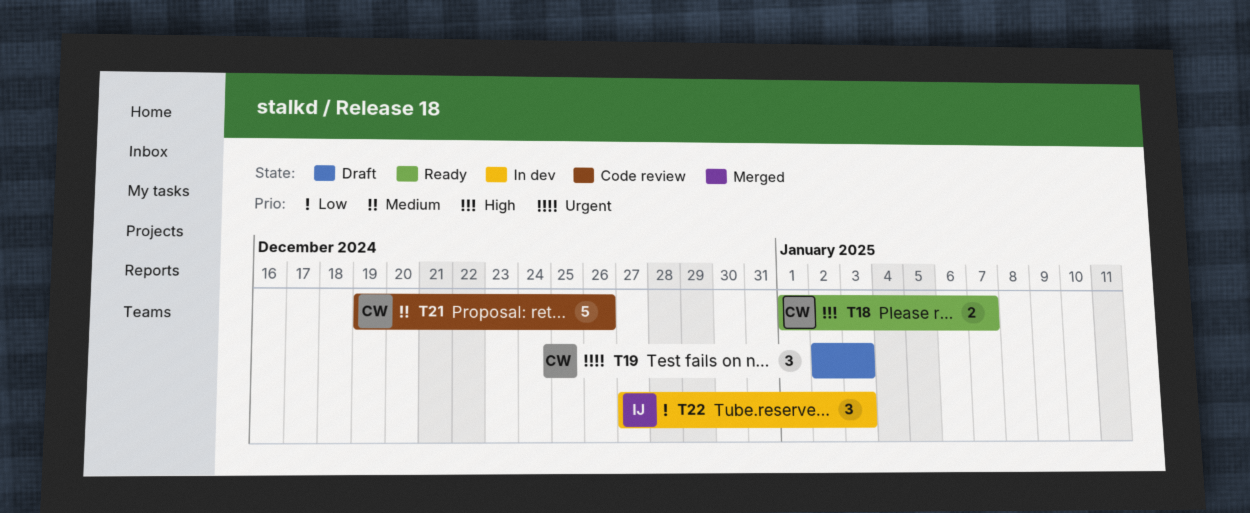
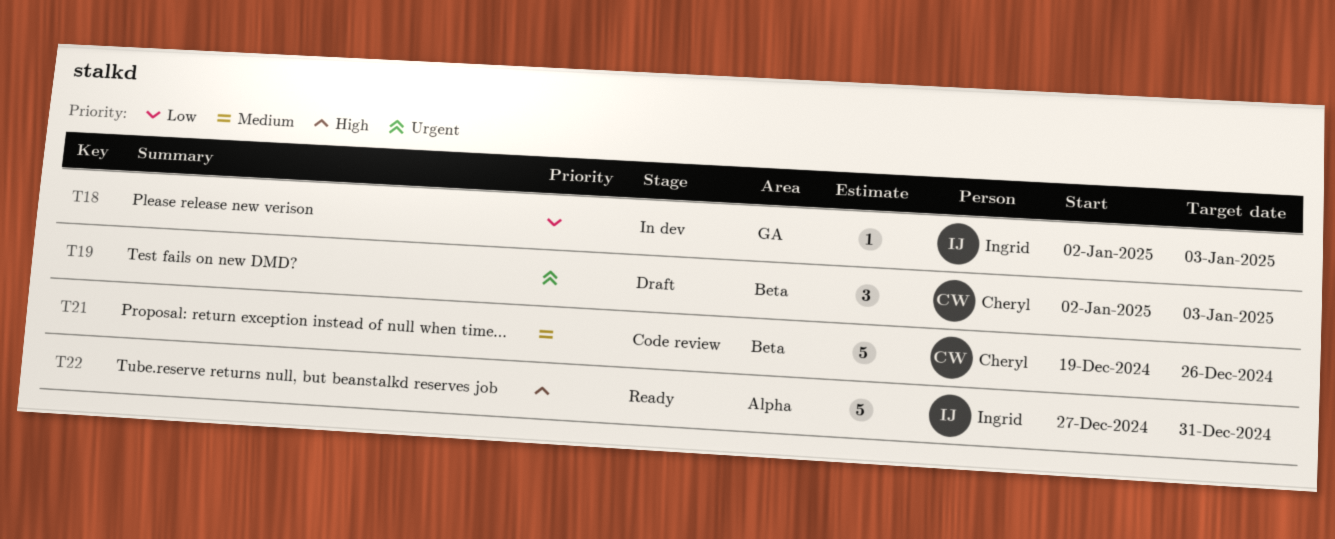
T18, status: Ready -> In dev
T18, owner: Cheryl -> Ingrid
T18, priority: High -> Low
T18, estimate: 2 -> 1
T18, start: Jan 1 -> Jan 2
T18, due: Jan 7 -> Jan 3
T22, status: In dev -> Ready
T22, priority: Low -> High
T22, estimate: 3 -> 5
T22, due: Jan 3 -> Dec 31

